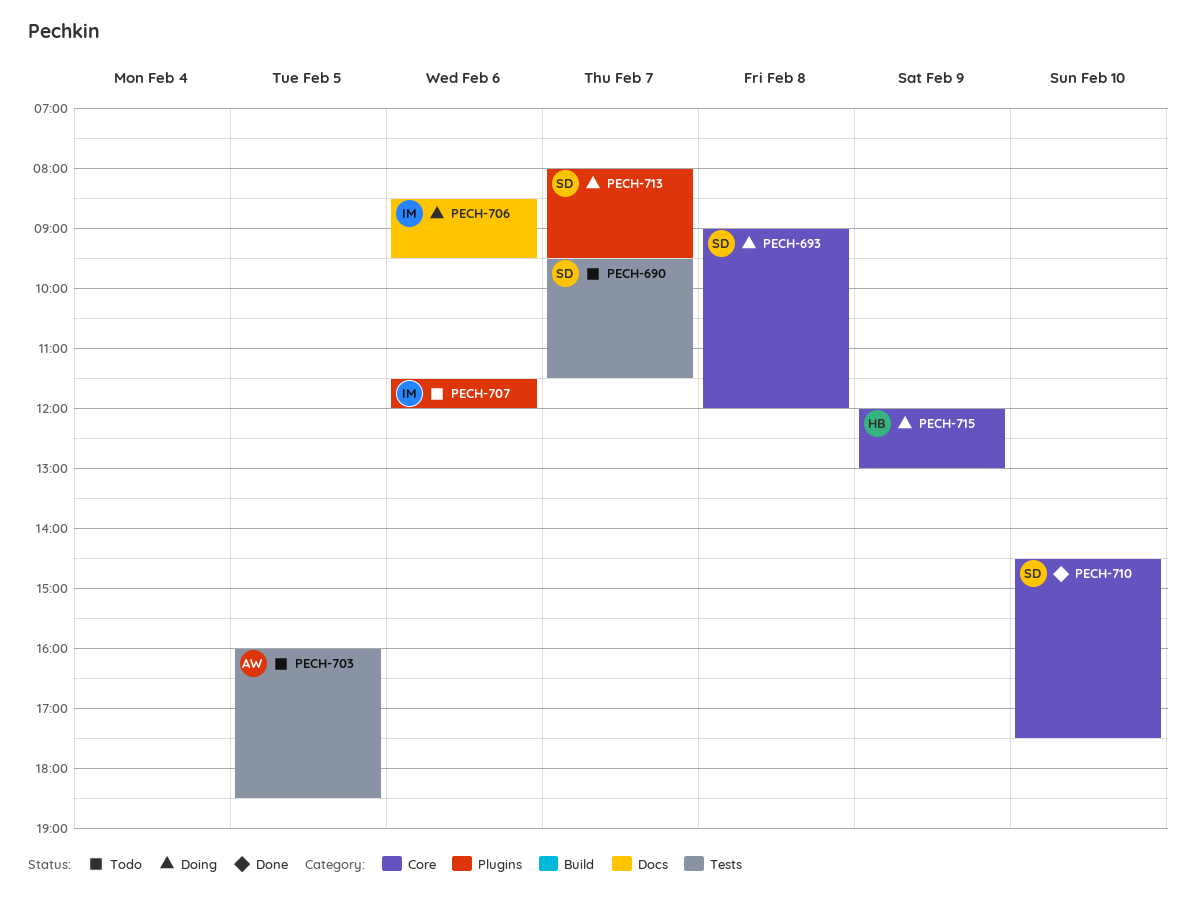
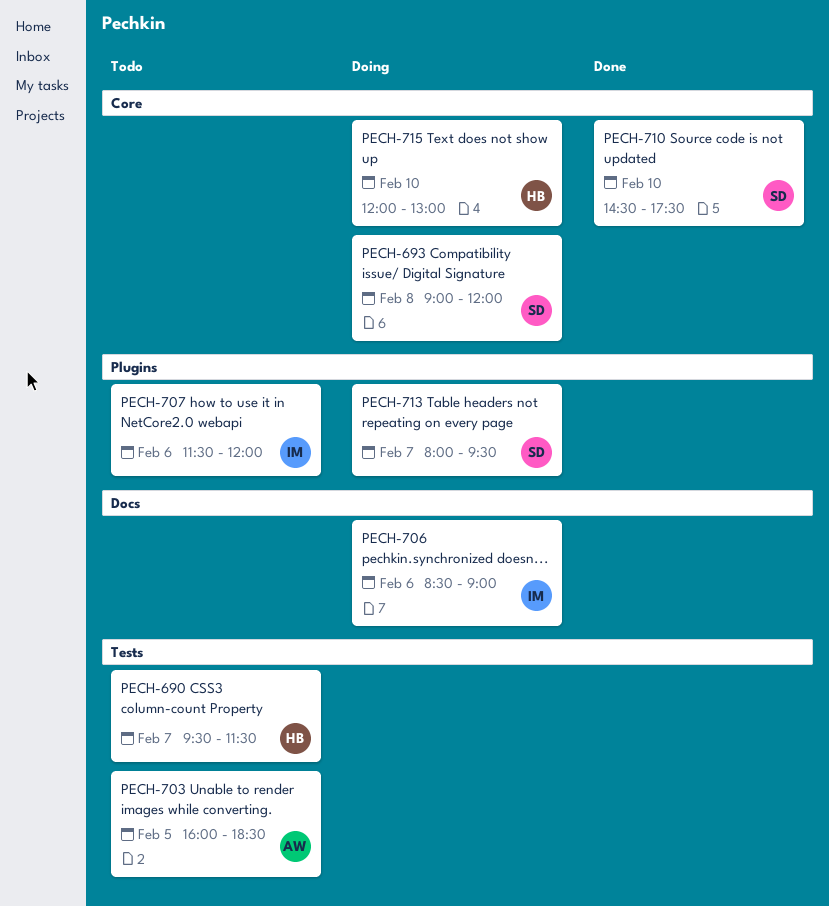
PECH-690, owner: SD -> HB
PECH-706, ends: 09:30 -> 09:00
PECH-715, day: Feb 9 -> Feb 10

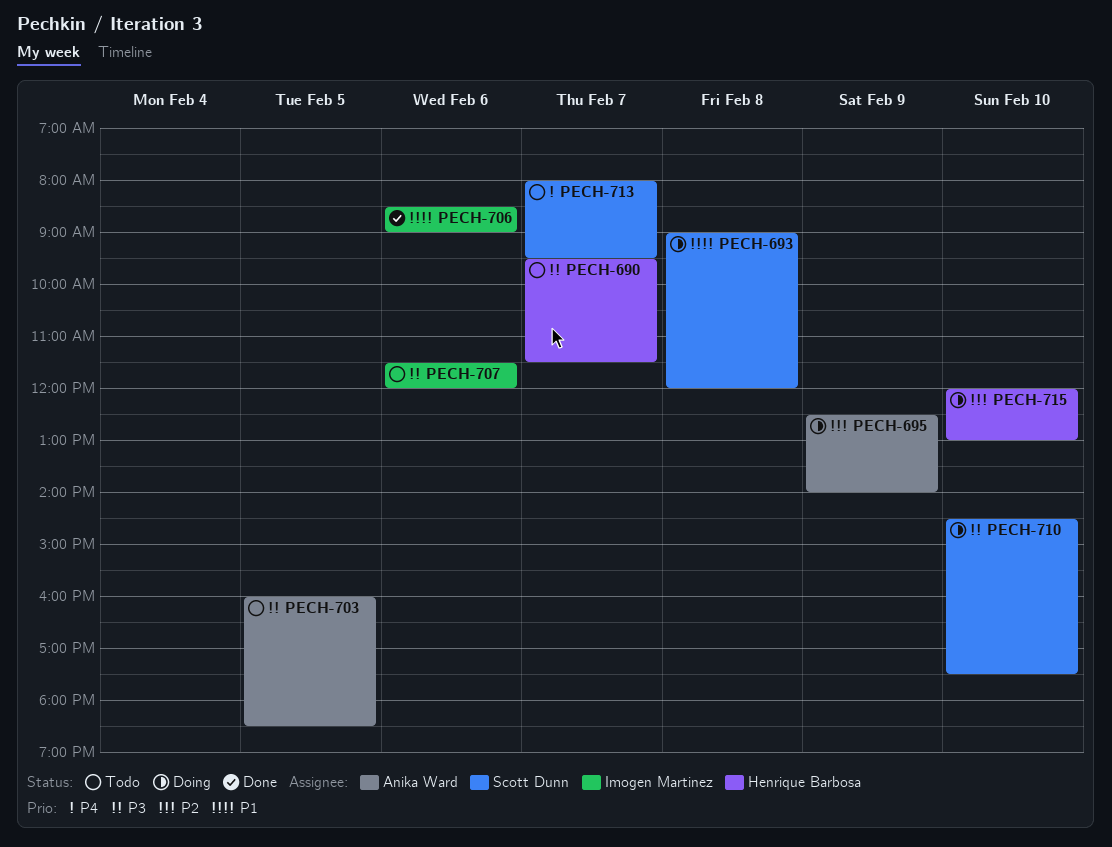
PECH-695: none -> present
PECH-706, status: Doing -> Done
PECH-710, status: Done -> Doing
PECH-713, status: Doing -> Todo

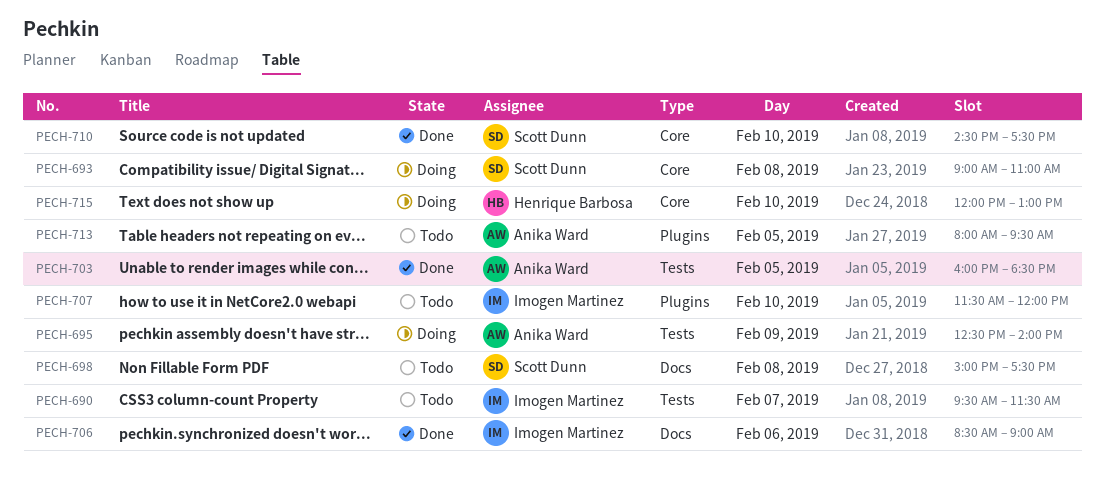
PECH-690, owner: Henrique Barbosa -> Imogen Martinez
PECH-693, ends: 12:00 -> 11:00
PECH-698: none -> present
PECH-703, status: Todo -> Done
PECH-707, day: Feb 6 -> Feb 10
PECH-710, status: Doing -> Done
PECH-713, owner: Scott Dunn -> Anika Ward
PECH-713, day: Feb 7 -> Feb 5

